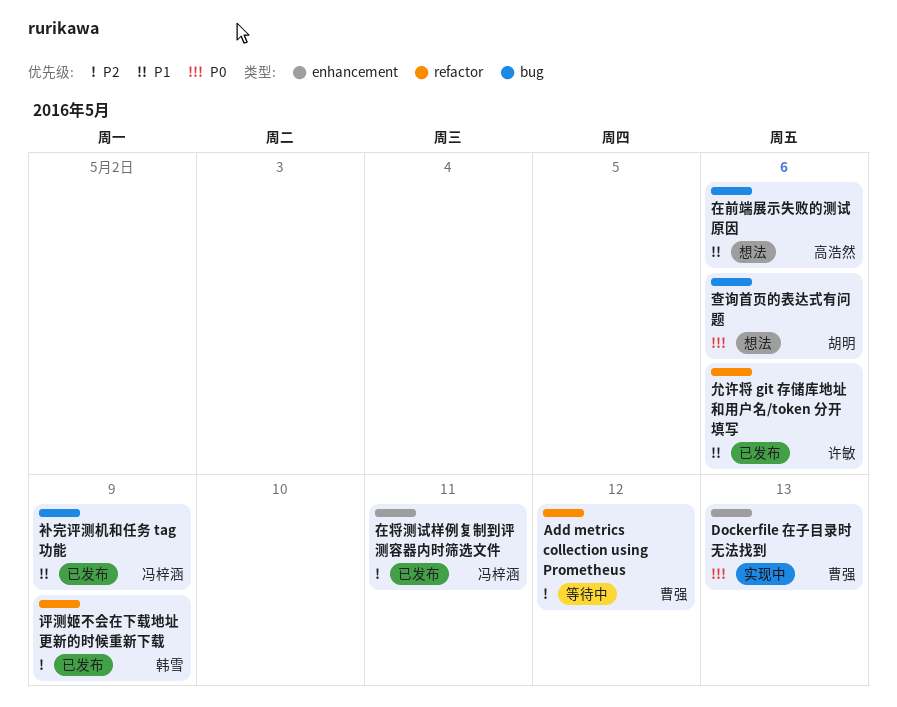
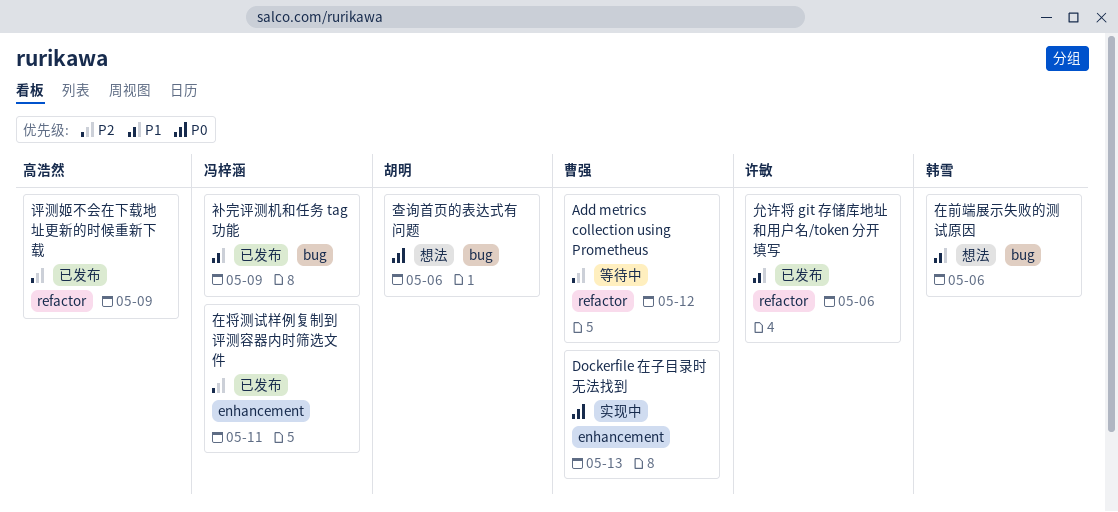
在前端展示失败的测试原因, owner: 高浩然 -> 韩雪
评测姬不会在下载地址更新的时候重新下载, owner: 韩雪 -> 高浩然

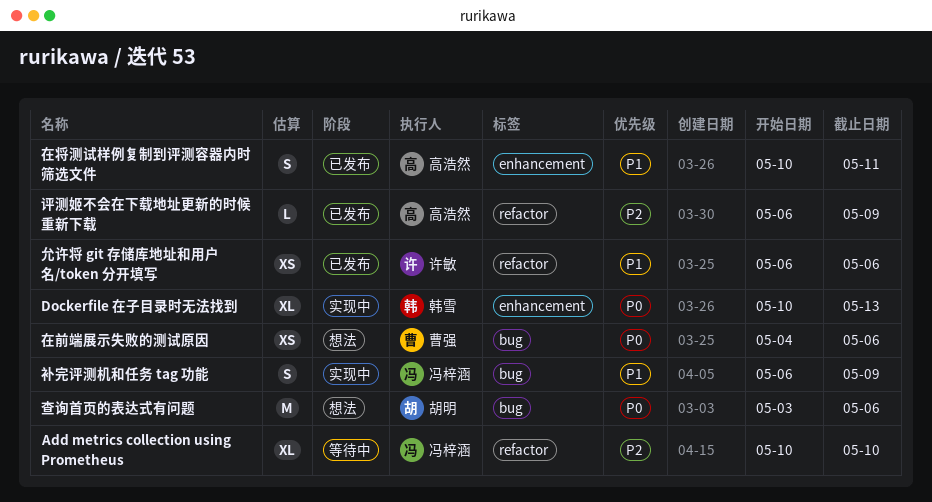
Add metrics collection using Prometheus, owner: 曹强 -> 冯梓涵
Add metrics collection using Prometheus, due: May 12 -> May 10
Dockerfile 在子目录时无法找到, owner: 曹强 -> 韩雪
在前端展示失败的测试原因, owner: 韩雪 -> 曹强
在前端展示失败的测试原因, priority: P1 -> P0
在将测试样例复制到评测容器内时筛选文件, owner: 冯梓涵 -> 高浩然
在将测试样例复制到评测容器内时筛选文件, priority: P2 -> P1
补完评测机和任务 tag 功能, status: 已发布 -> 实现中

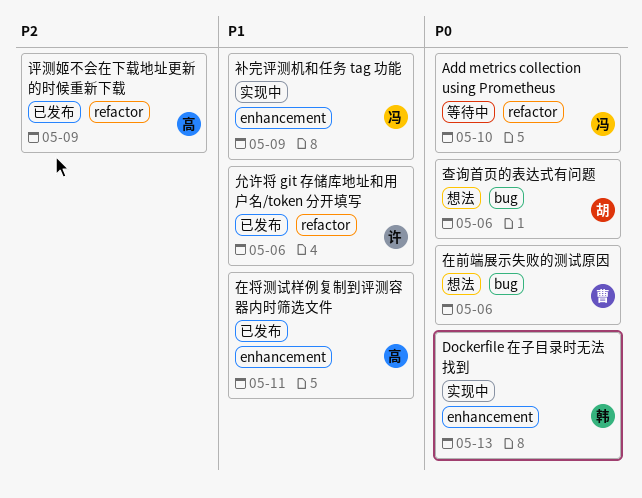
Add metrics collection using Prometheus, priority: P2 -> P0
补完评测机和任务 tag 功能, label: bug -> enhancement

